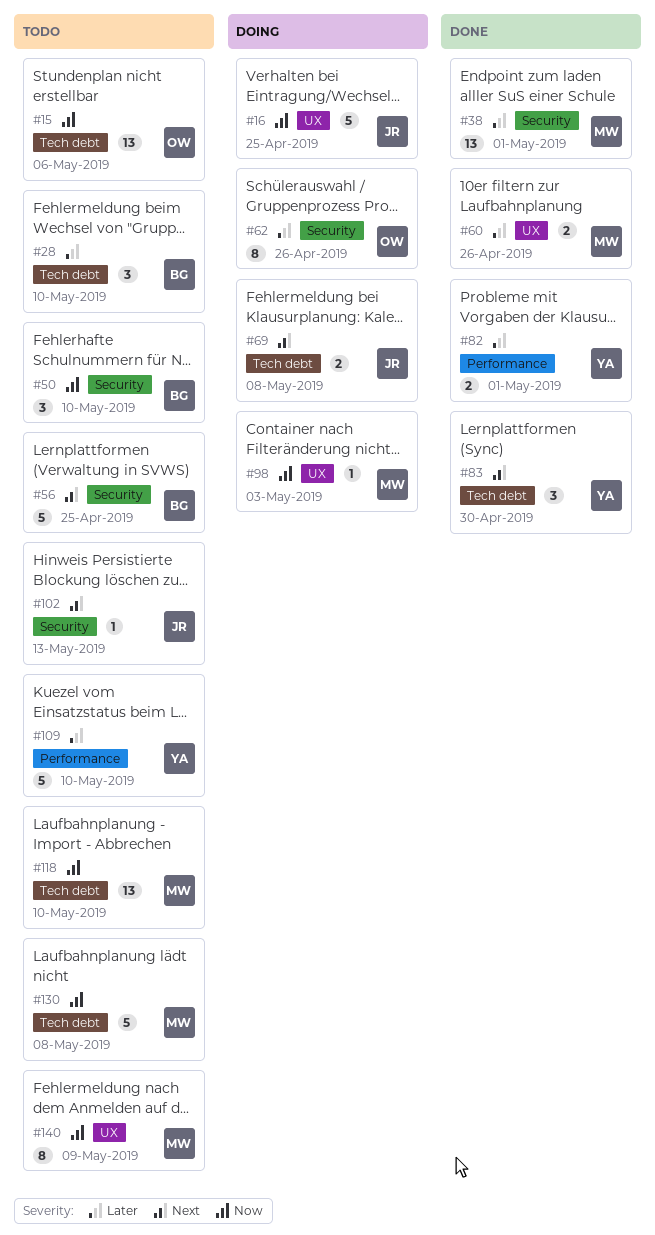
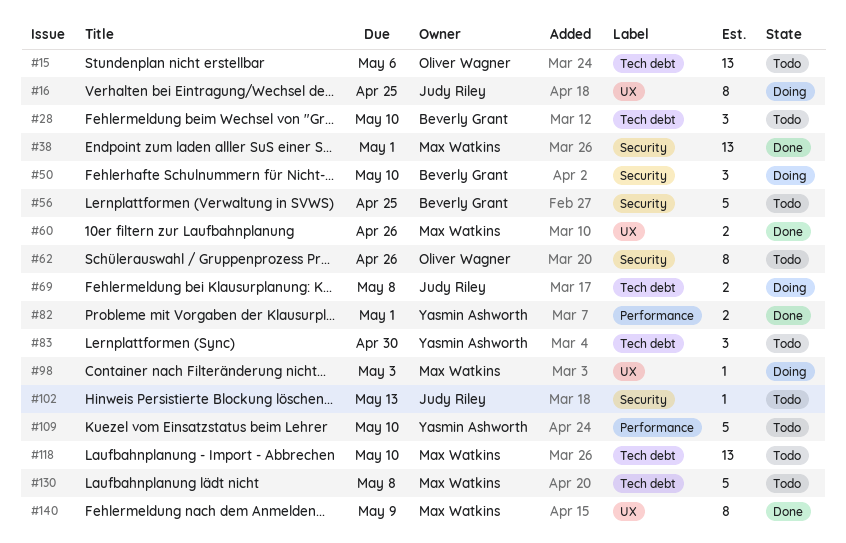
#16, estimate: 5 -> 8
#50, status: Todo -> Doing
#62, status: Doing -> Todo
#83, status: Done -> Todo
#140, status: Todo -> Done

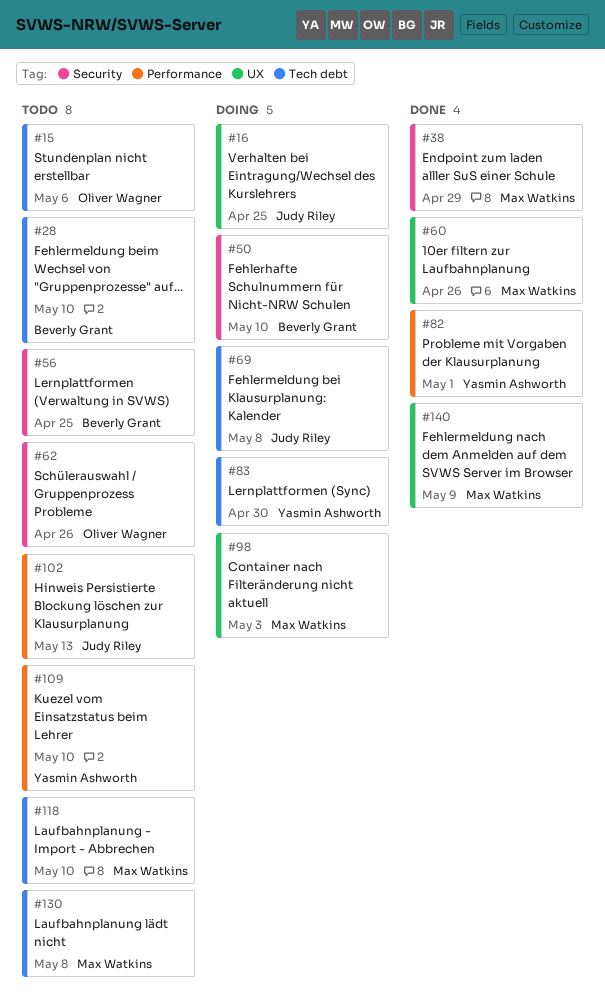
#38, due: May 1 -> Apr 29
#83, status: Todo -> Doing
#102, label: Security -> Performance

